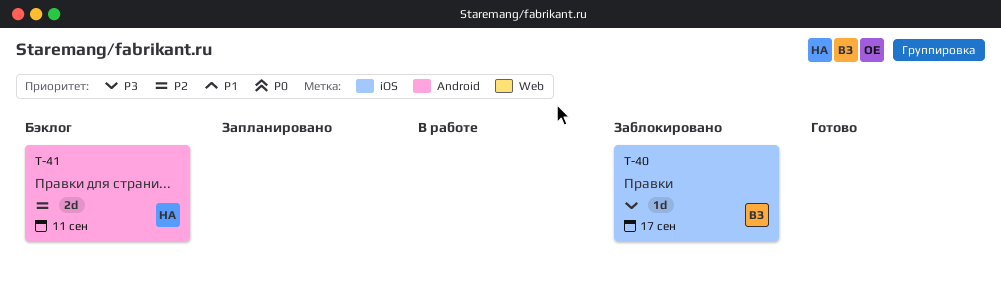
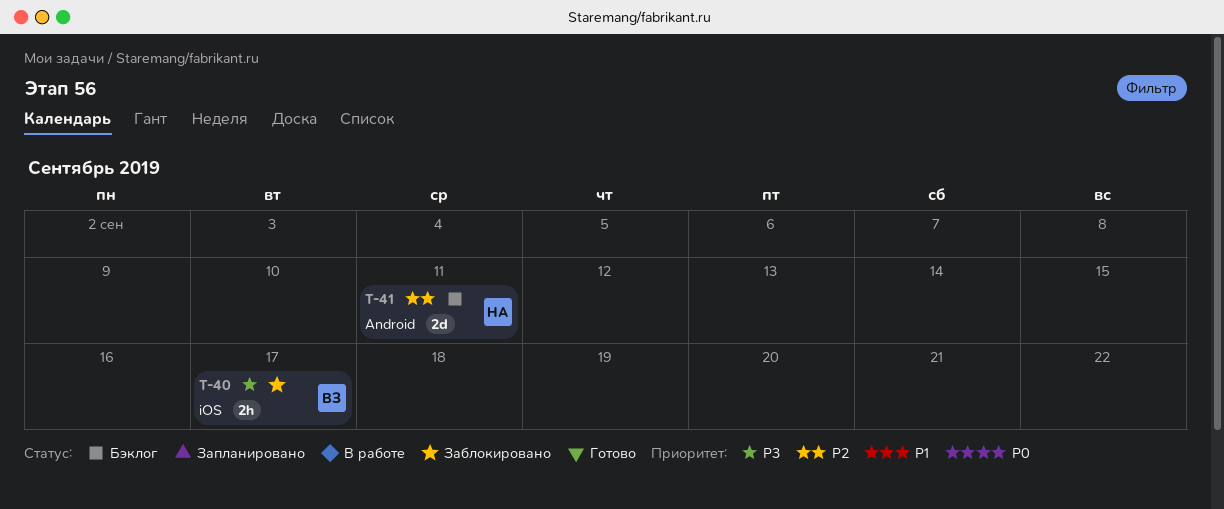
T-40, estimate: 1d -> 2h

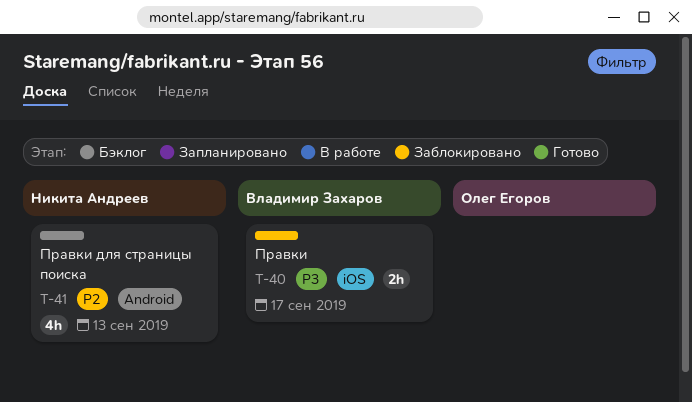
T-41, estimate: 2d -> 4h
T-41, due: Sep 11 -> Sep 13

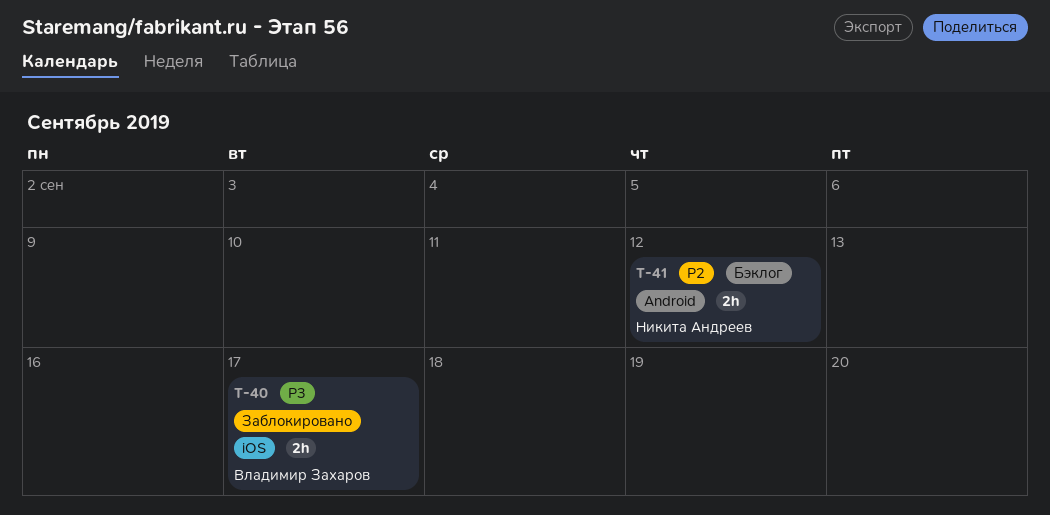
T-41, estimate: 4h -> 2h
T-41, due: Sep 13 -> Sep 12

